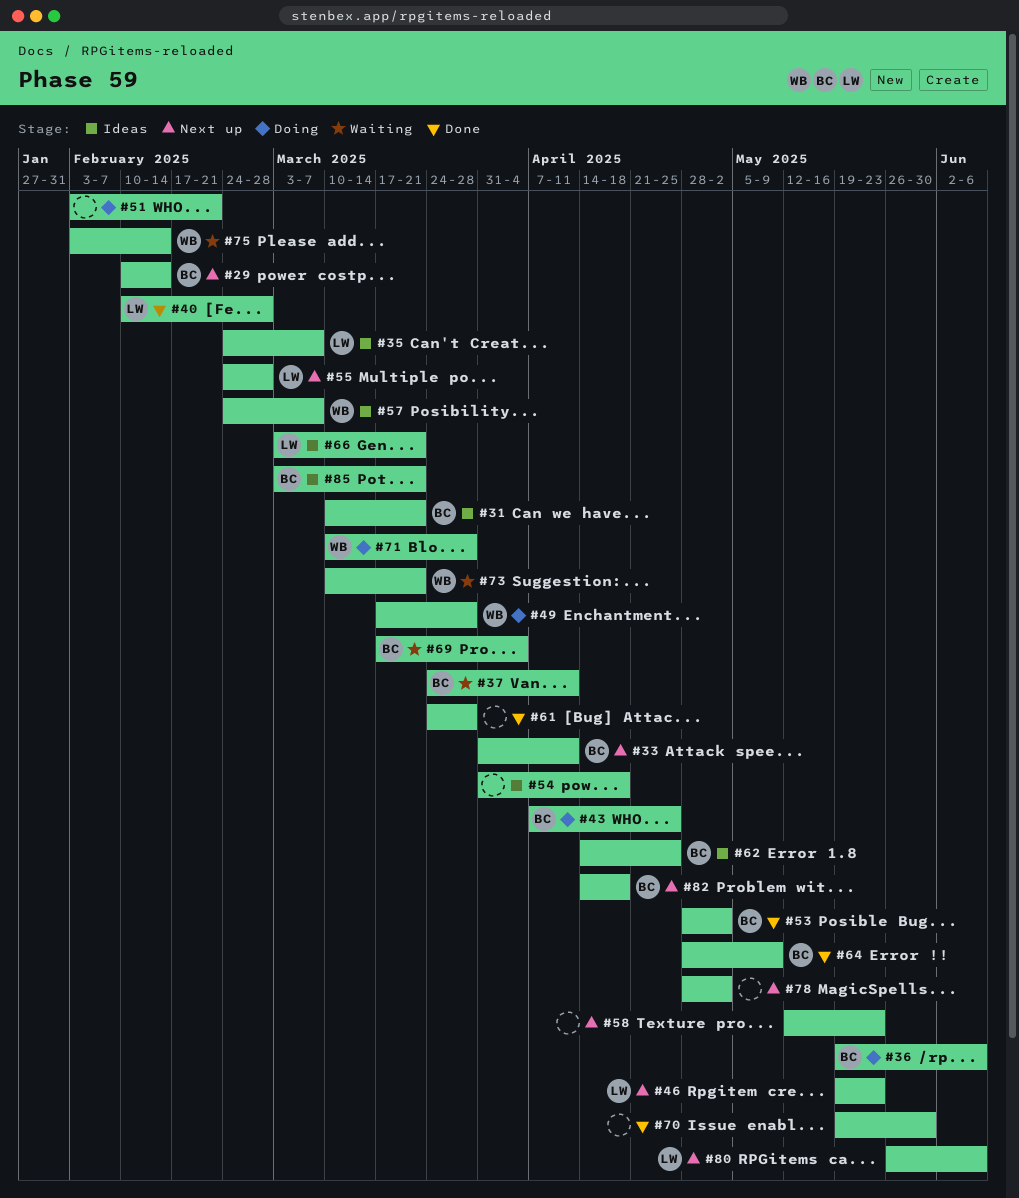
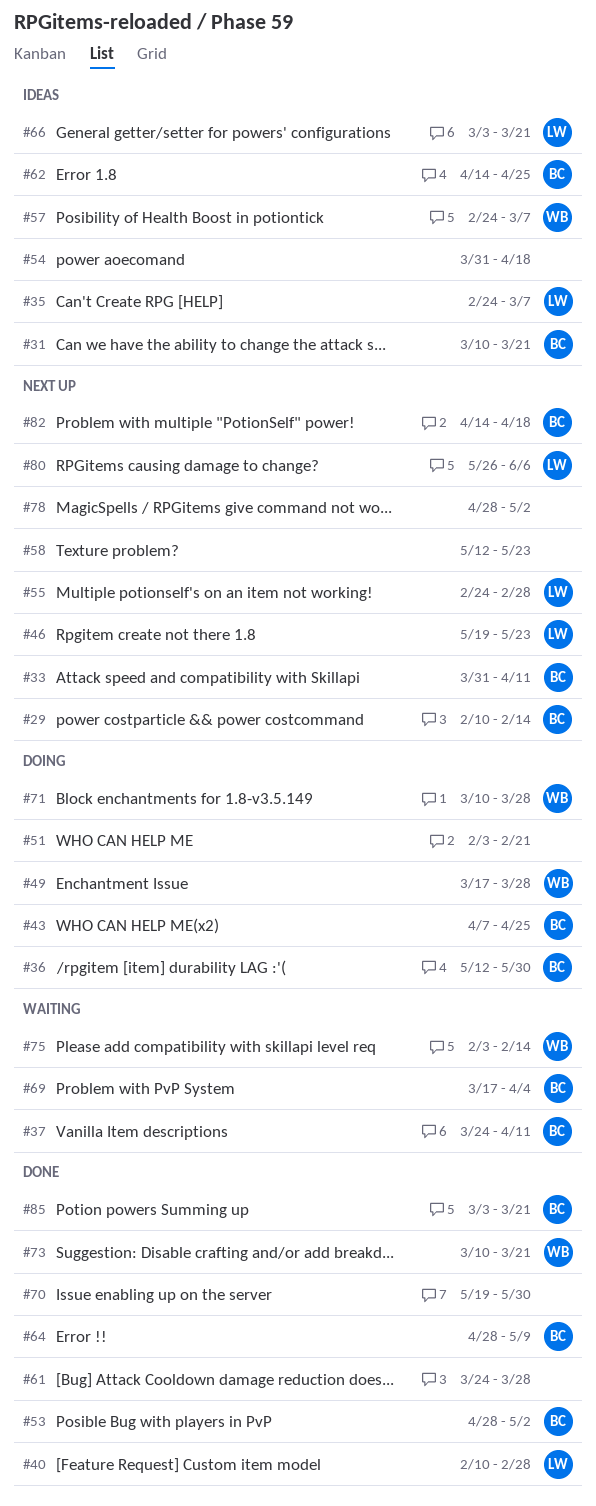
#36, start: May 19 -> May 12
#36, due: Jun 6 -> May 30
#73, status: Waiting -> Done
#85, status: Ideas -> Done

